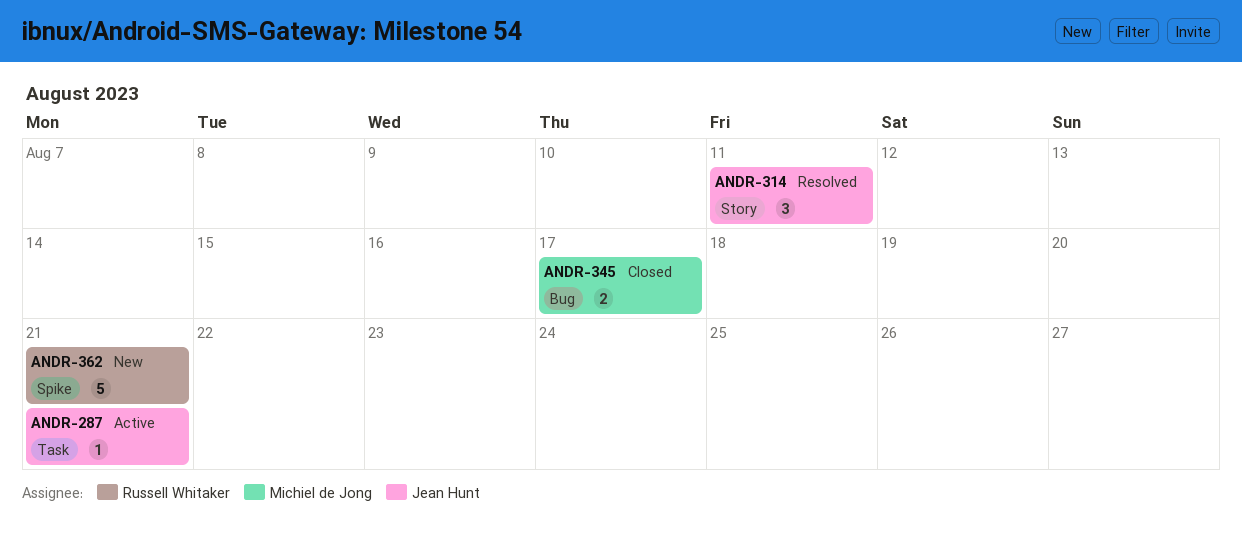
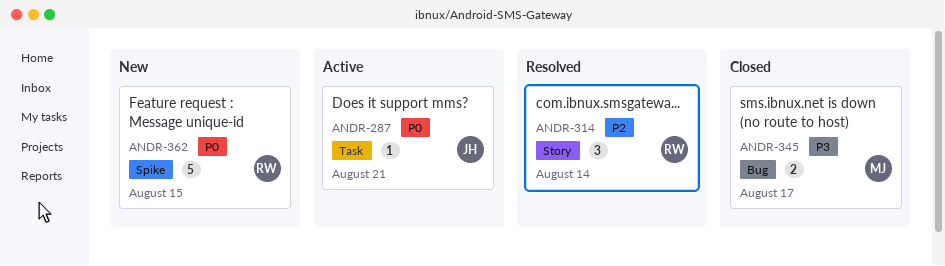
ANDR-314, owner: Jean Hunt -> Russell Whitaker
ANDR-314, due: Aug 11 -> Aug 14
ANDR-362, due: Aug 21 -> Aug 15

